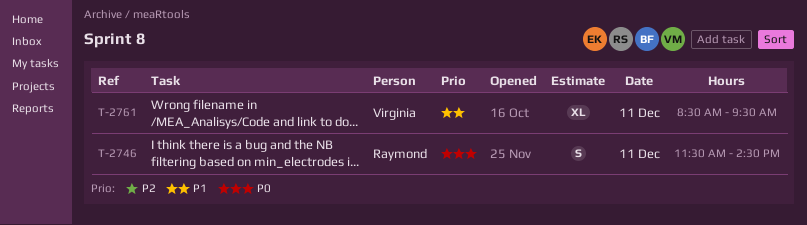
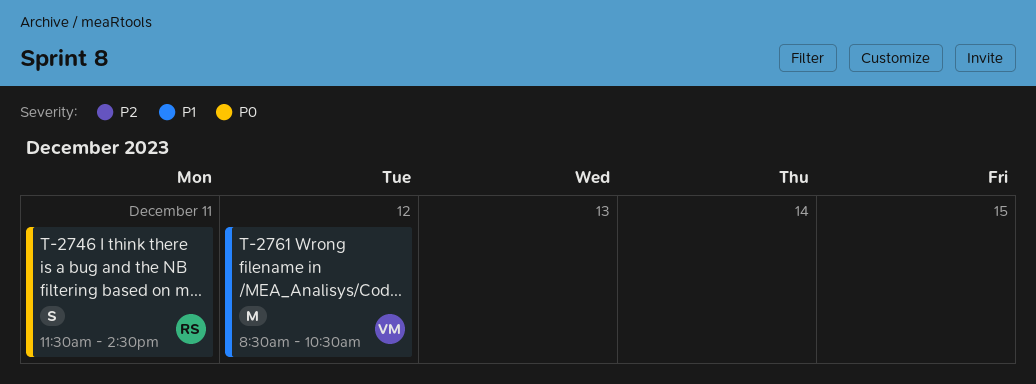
T-2761, estimate: XL -> M
T-2761, day: Dec 11 -> Dec 12
T-2761, ends: 09:30 -> 10:30

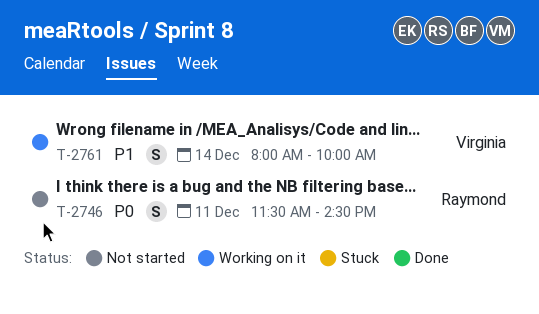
T-2761, estimate: M -> S
T-2761, day: Dec 12 -> Dec 14
T-2761, begins: 08:30 -> 08:00
T-2761, ends: 10:30 -> 10:00

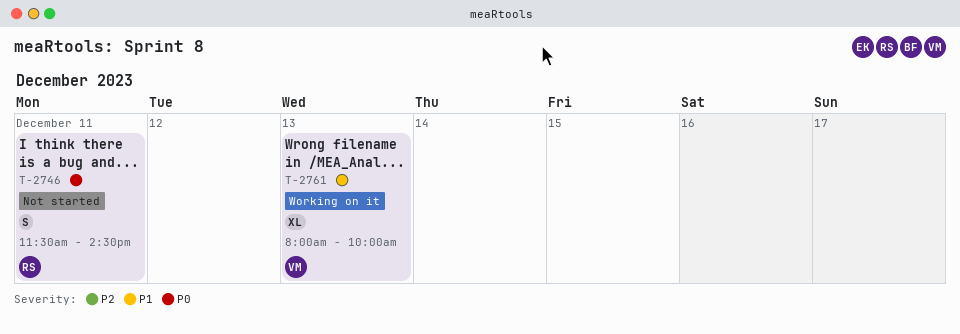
T-2761, estimate: S -> XL
T-2761, day: Dec 14 -> Dec 13

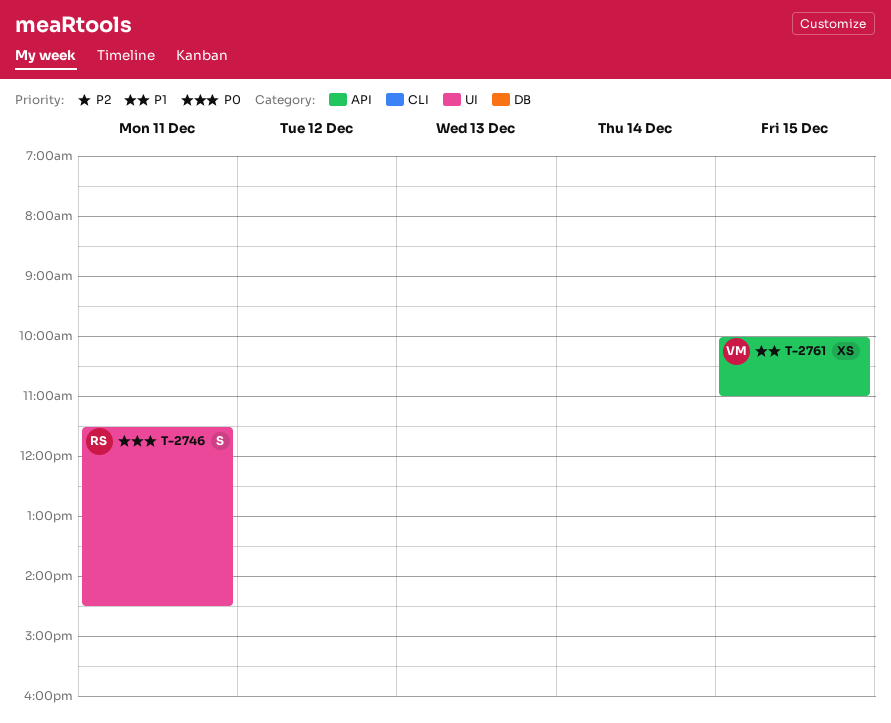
T-2761, estimate: XL -> XS
T-2761, day: Dec 13 -> Dec 15
T-2761, begins: 08:00 -> 10:00
T-2761, ends: 10:00 -> 11:00

